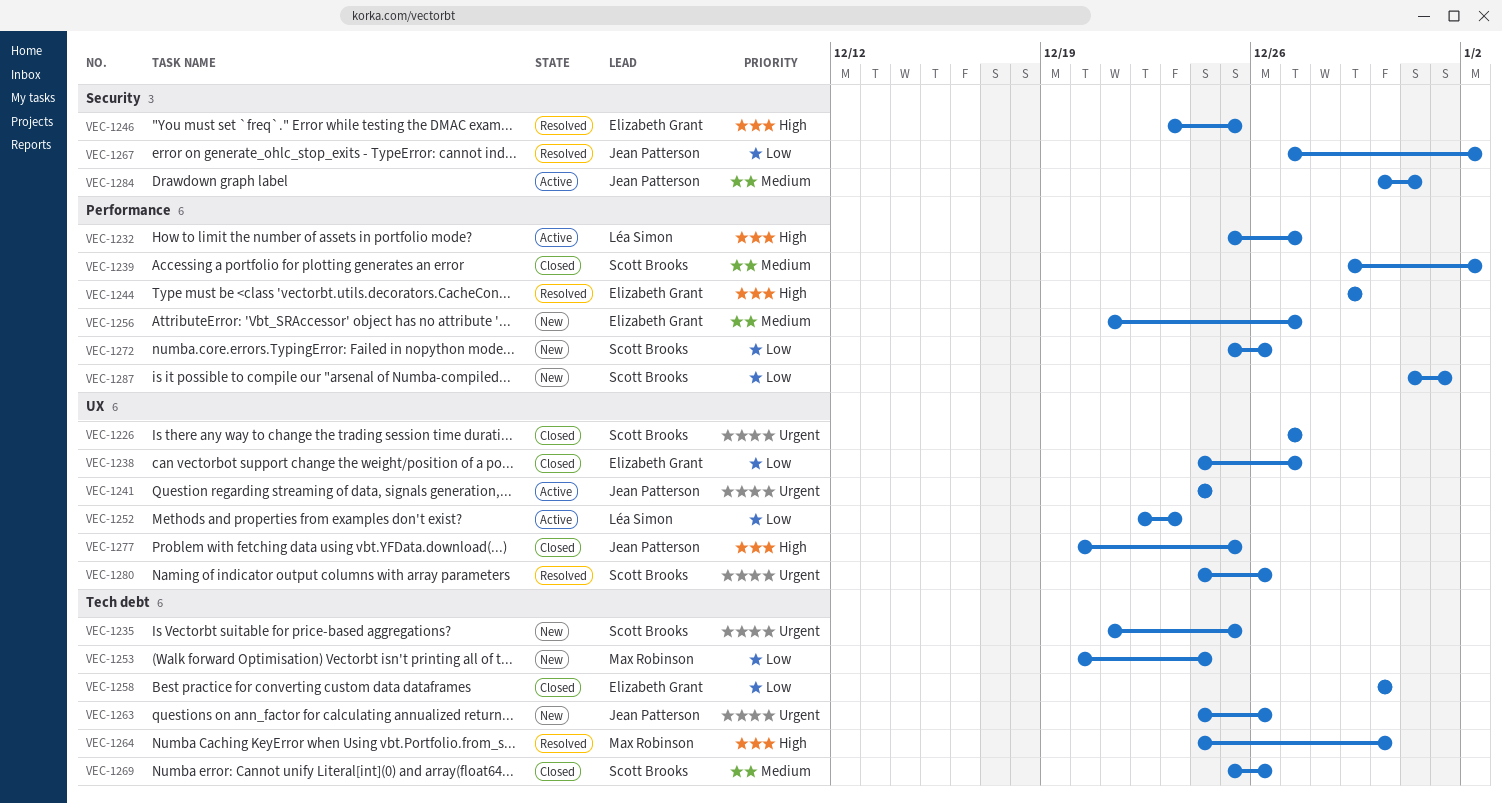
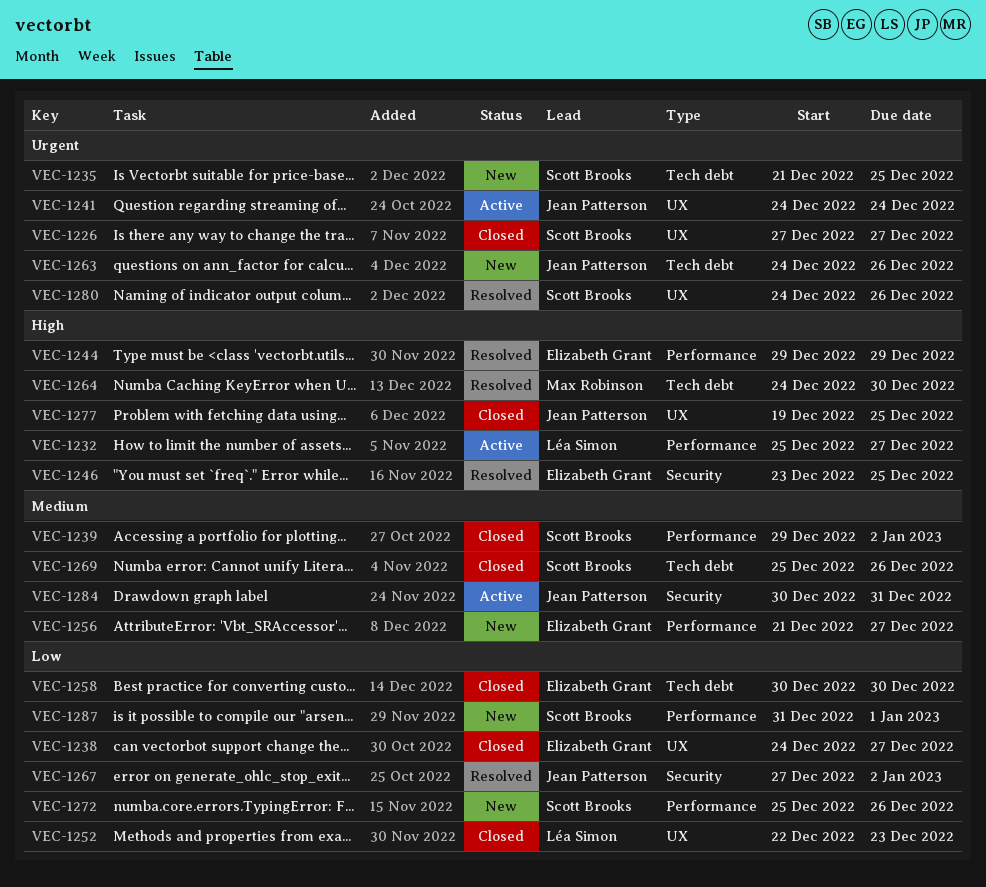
VEC-1252, status: Active -> Closed
VEC-1253: present -> none
VEC-1277, start: Dec 20 -> Dec 19

